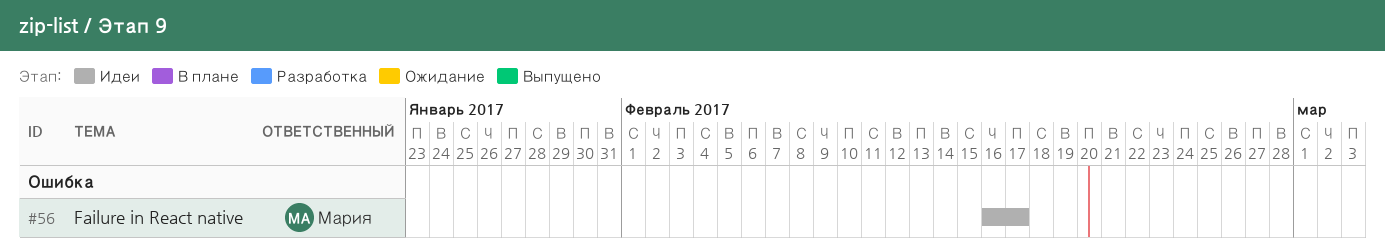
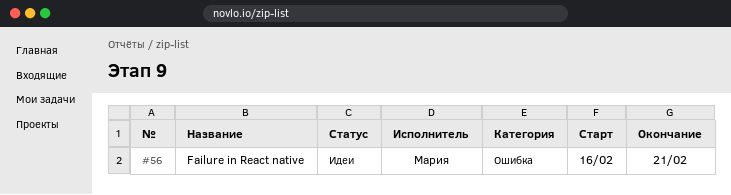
#56, due: Feb 17 -> Feb 21

